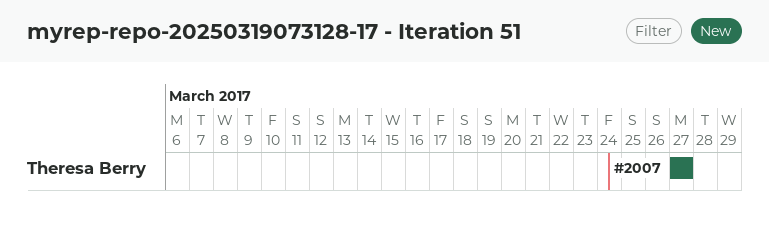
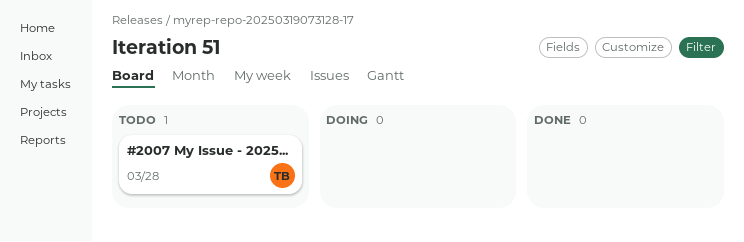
#2007, due: Mar 27 -> Mar 28

